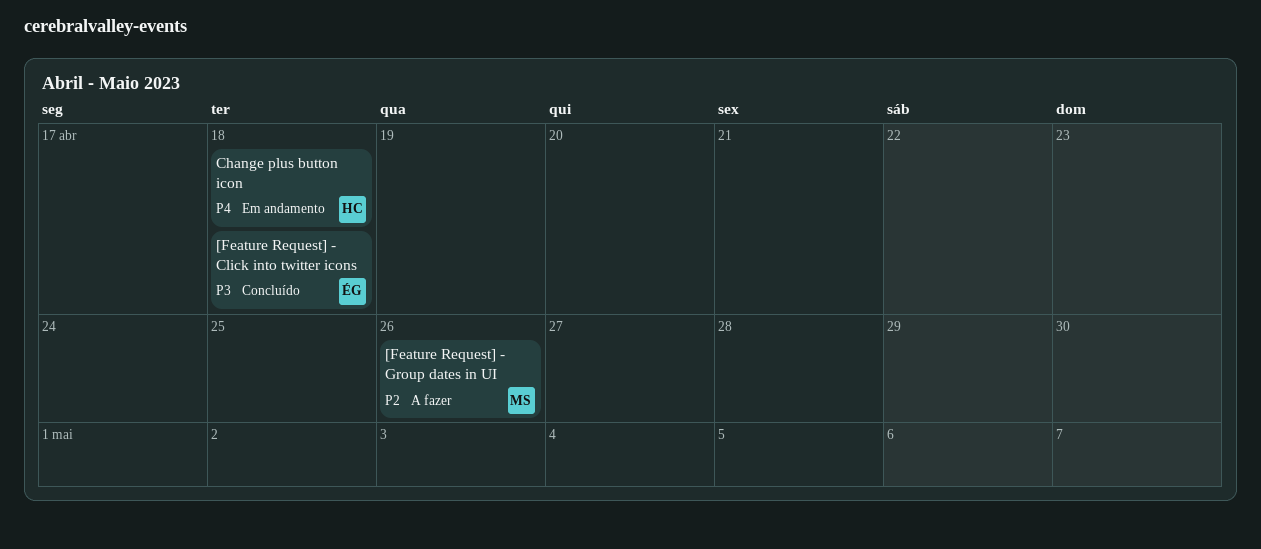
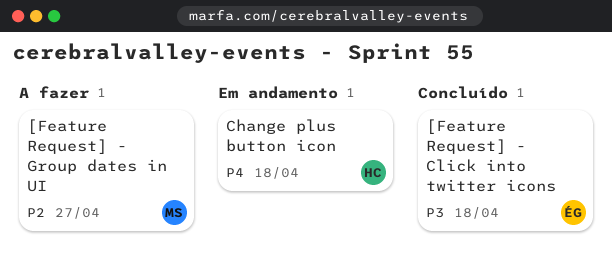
[Feature Request] - Group dates in UI, due: Apr 26 -> Apr 27

